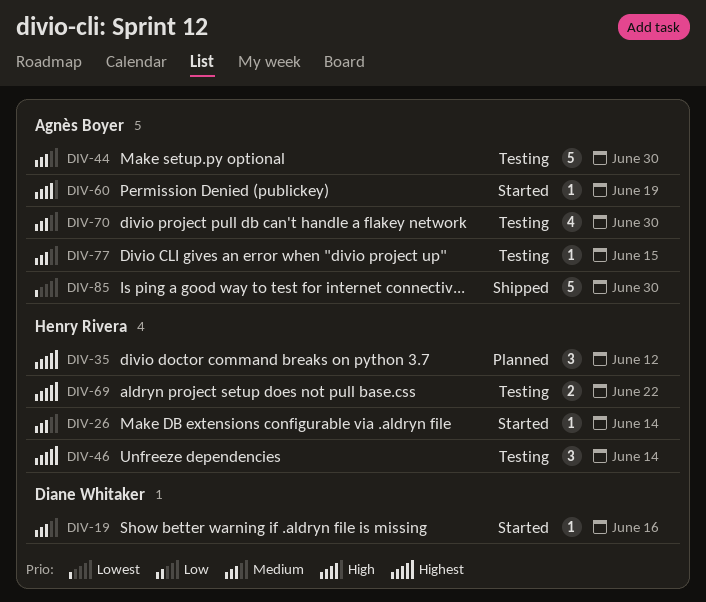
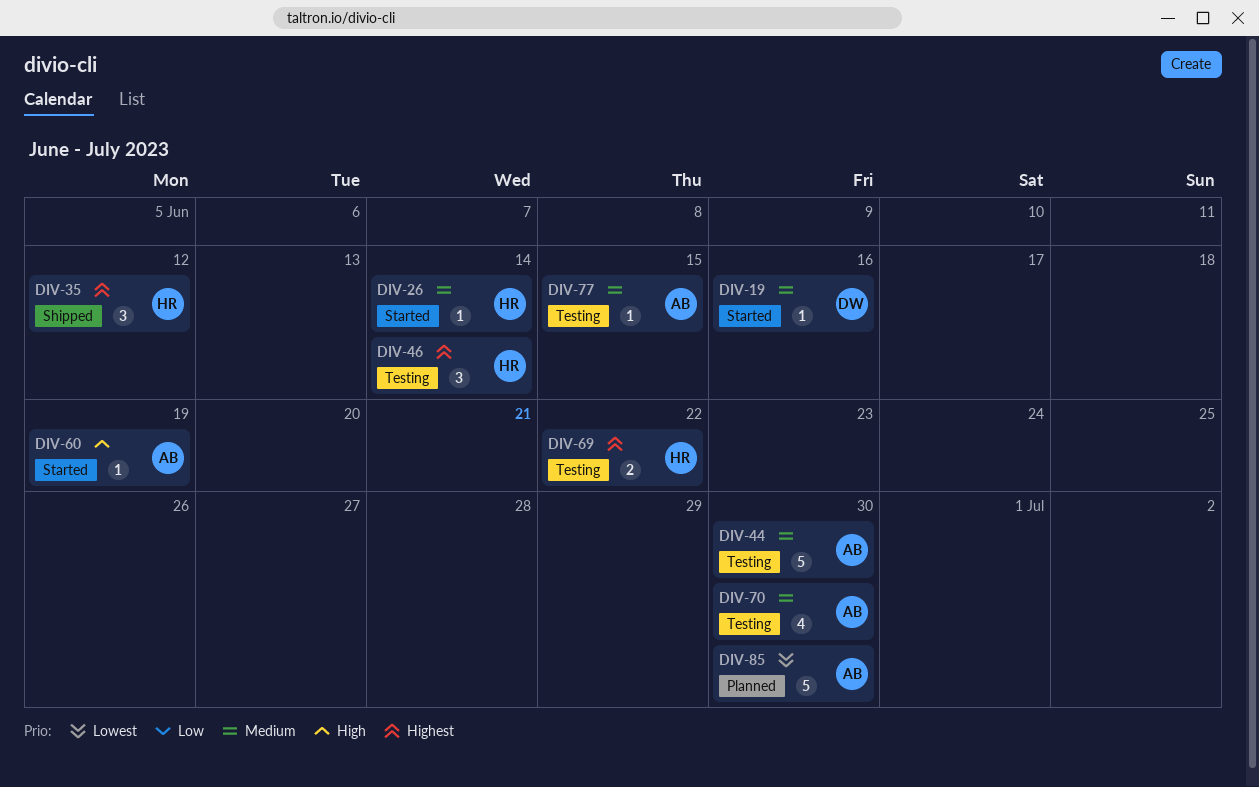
DIV-35, status: Planned -> Shipped
DIV-85, status: Shipped -> Planned

